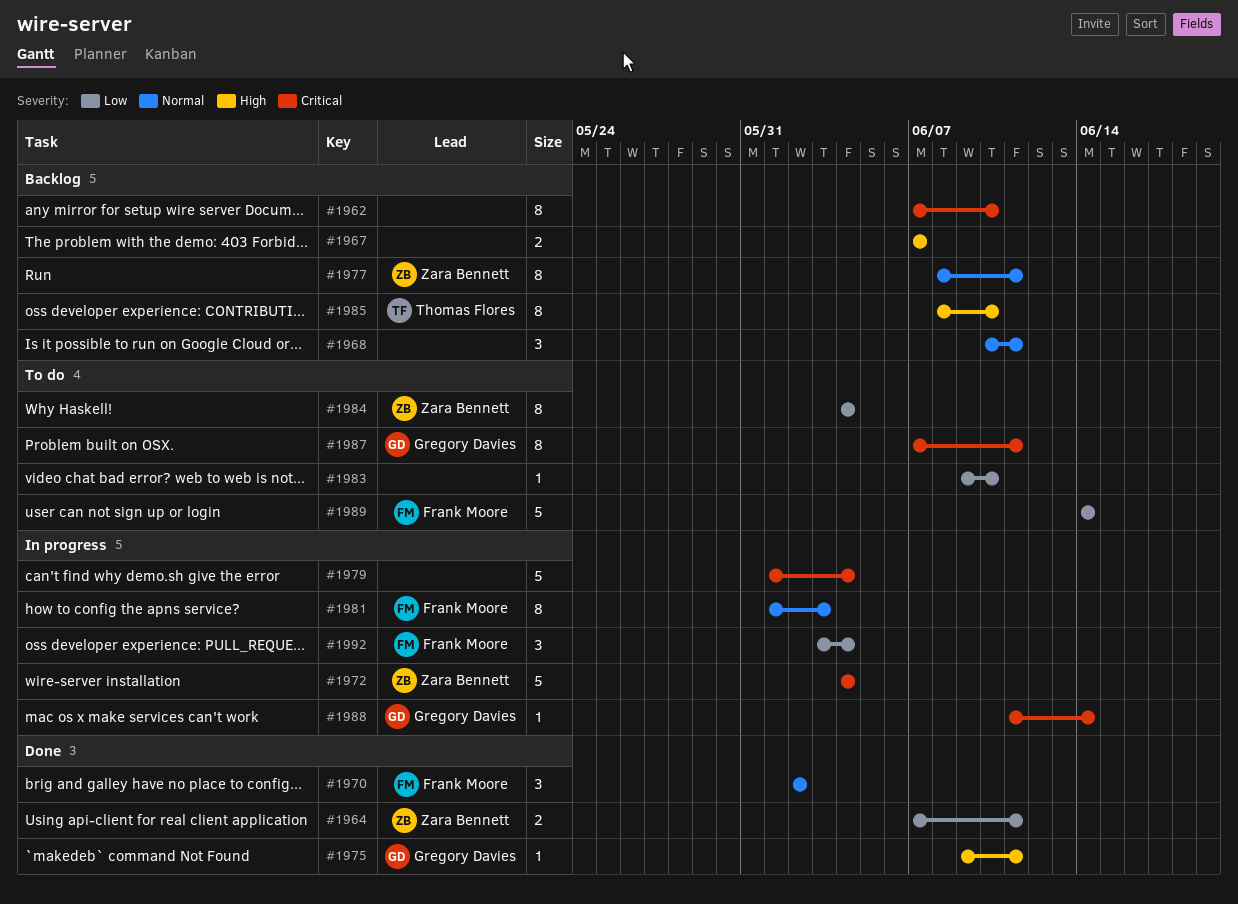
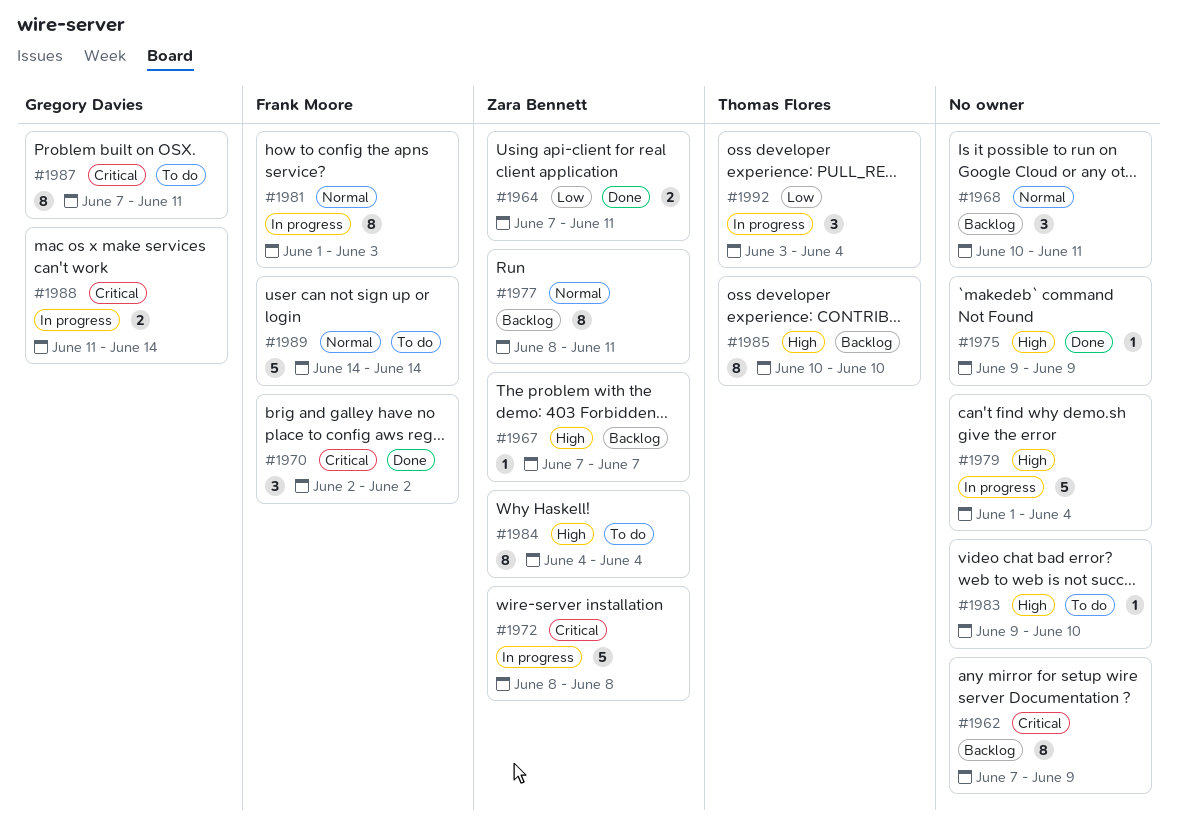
#1962, due: Jun 10 -> Jun 9
#1967, owner: none -> Zara Bennett
#1967, estimate: 2 -> 1
#1970, priority: Normal -> Critical
#1972, start: Jun 4 -> Jun 8
#1972, due: Jun 4 -> Jun 8
#1975, owner: Gregory Davies -> none
#1975, due: Jun 11 -> Jun 9
#1979, priority: Critical -> High
#1983, priority: Low -> High
#1984, priority: Low -> High
#1985, start: Jun 8 -> Jun 10
#1988, estimate: 1 -> 2
#1989, priority: Low -> Normal
#1992, owner: Frank Moore -> Thomas Flores

